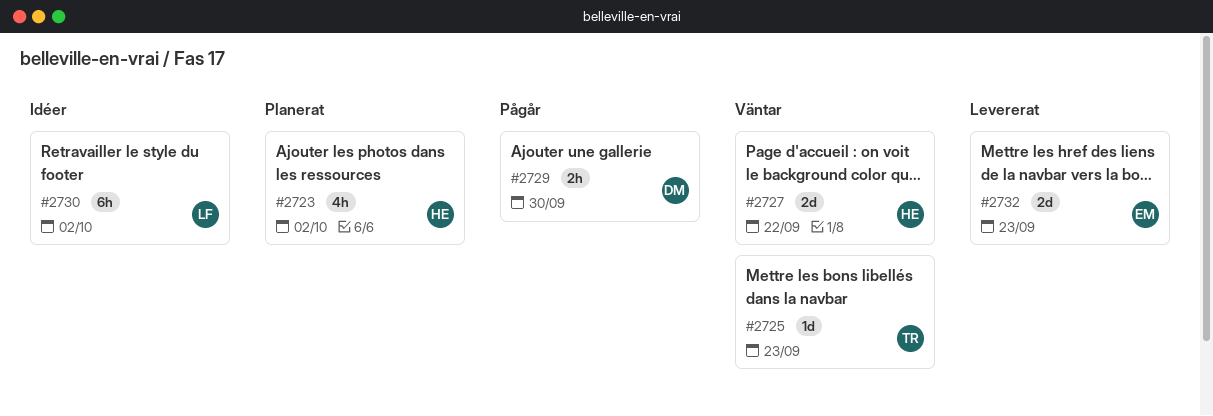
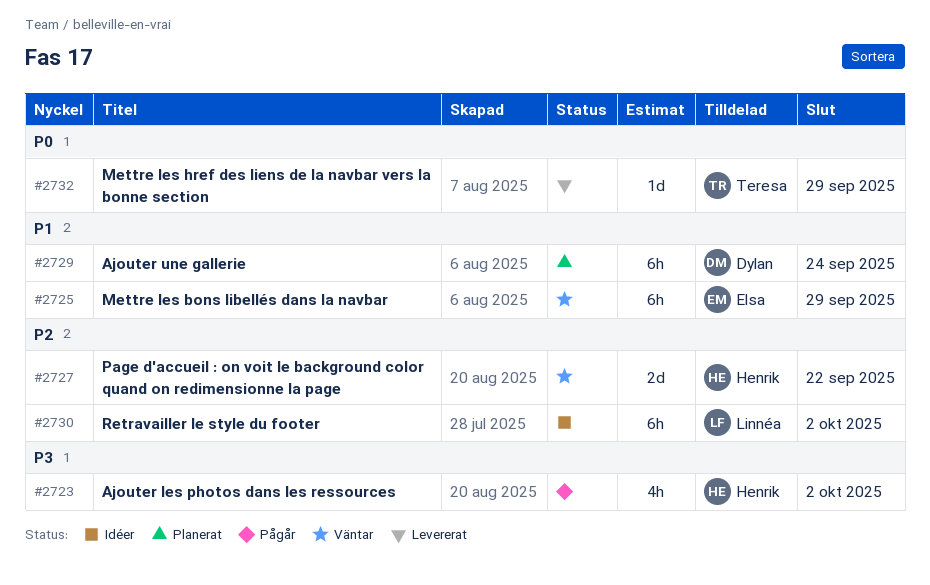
#2723, status: Planerat -> Pågår
#2725, owner: Teresa -> Elsa
#2725, estimate: 1d -> 6h
#2725, due: Sep 23 -> Sep 29
#2729, status: Pågår -> Planerat
#2729, estimate: 2h -> 6h
#2729, due: Sep 30 -> Sep 24
#2732, owner: Elsa -> Teresa
#2732, estimate: 2d -> 1d
#2732, due: Sep 23 -> Sep 29

